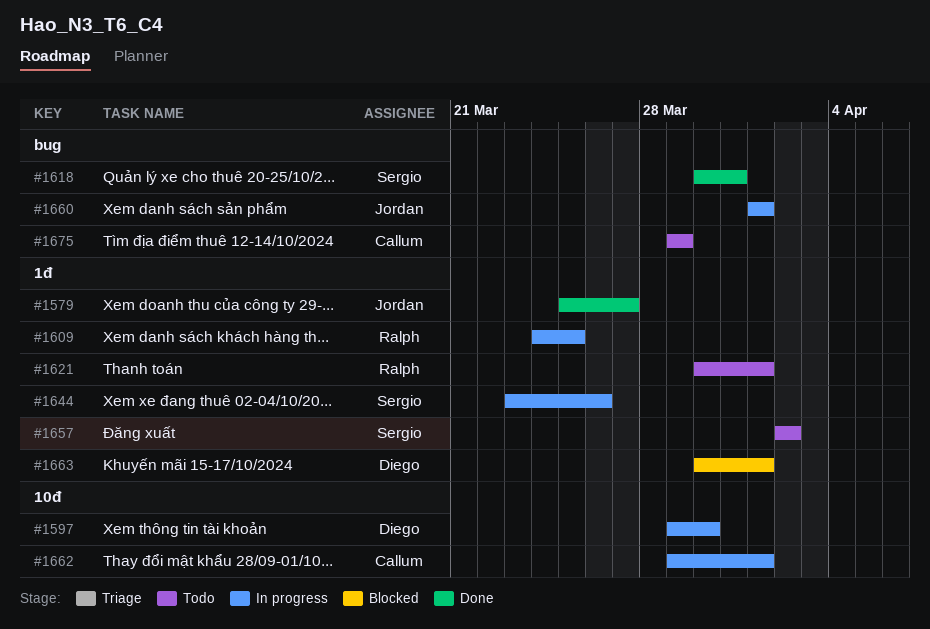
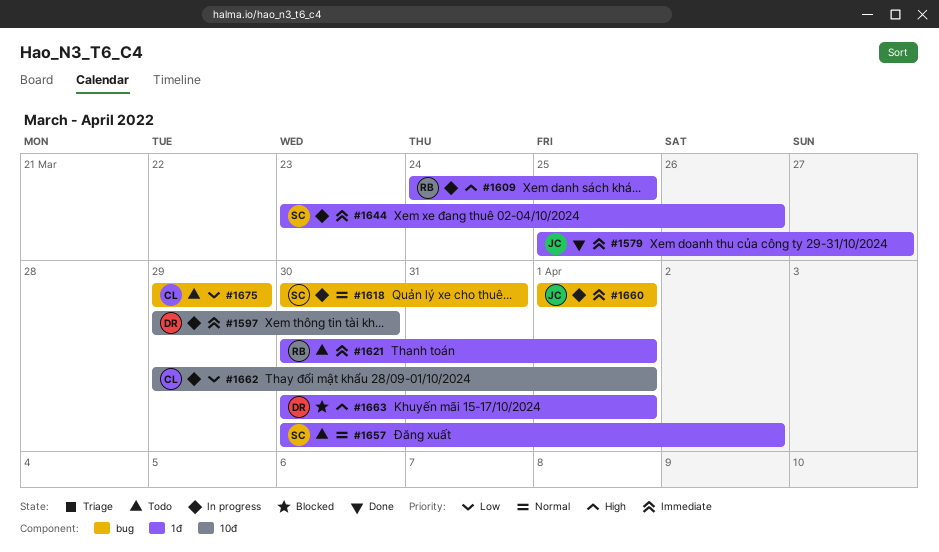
#1618, status: Done -> In progress
#1657, start: Apr 2 -> Mar 30

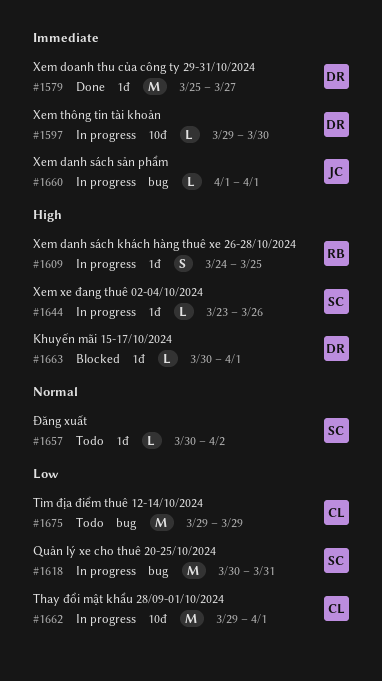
#1579, owner: JC -> DR
#1618, priority: Normal -> Low
#1621: present -> none
#1644, priority: Immediate -> High

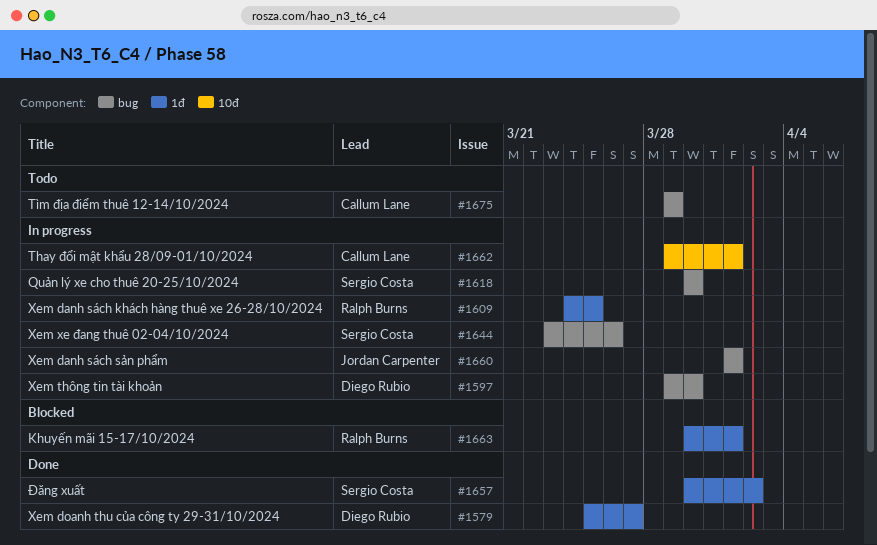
#1597, label: 10đ -> bug
#1618, due: Mar 31 -> Mar 30
#1644, label: 1đ -> bug
#1657, status: Todo -> Done
#1663, owner: Diego Rubio -> Ralph Burns

